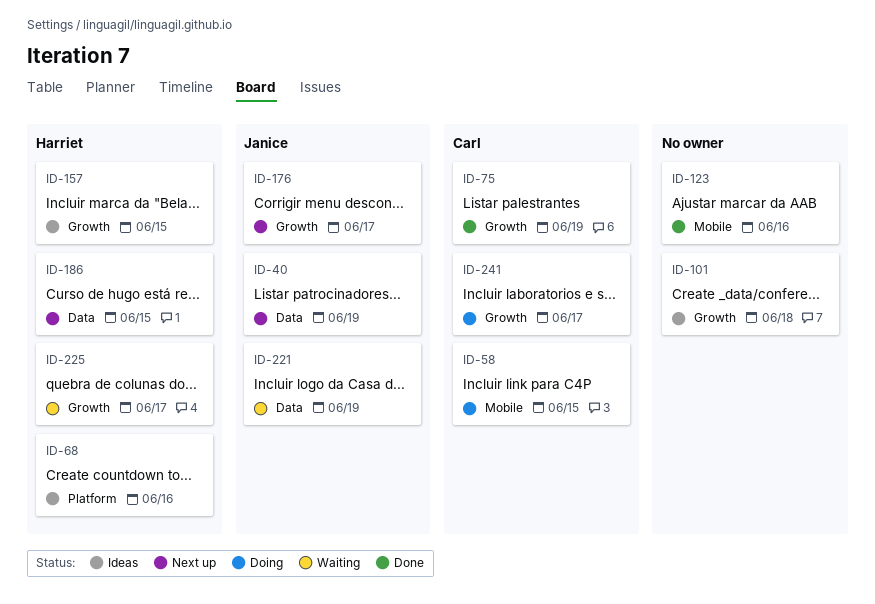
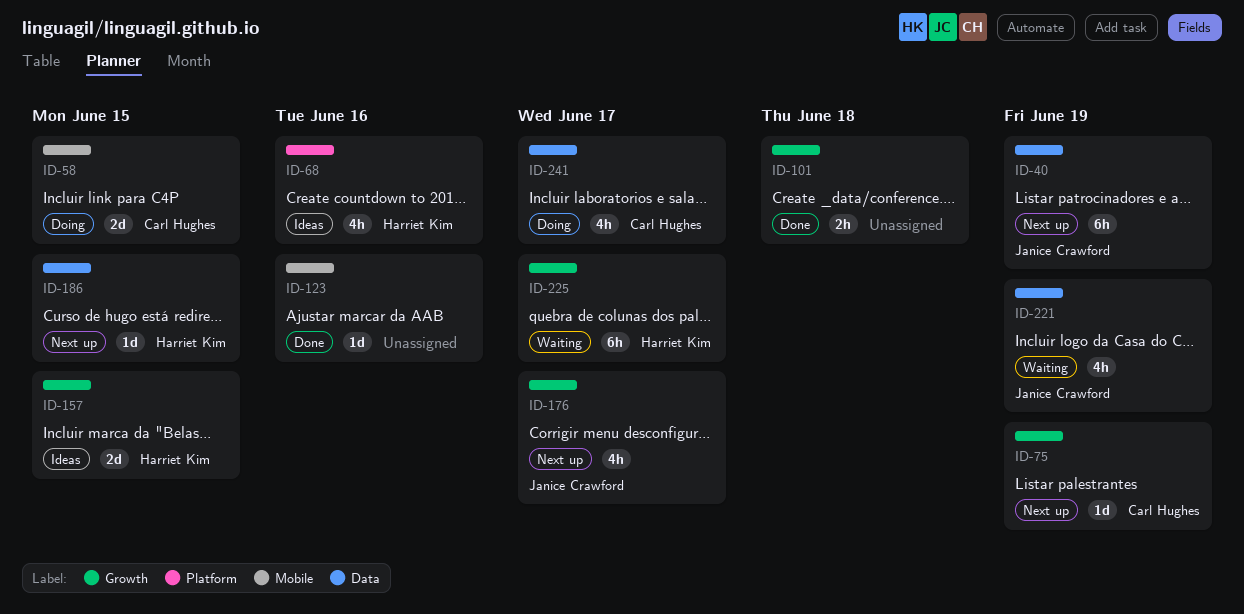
ID-75, status: Done -> Next up
ID-101, status: Ideas -> Done
ID-241, label: Growth -> Data

